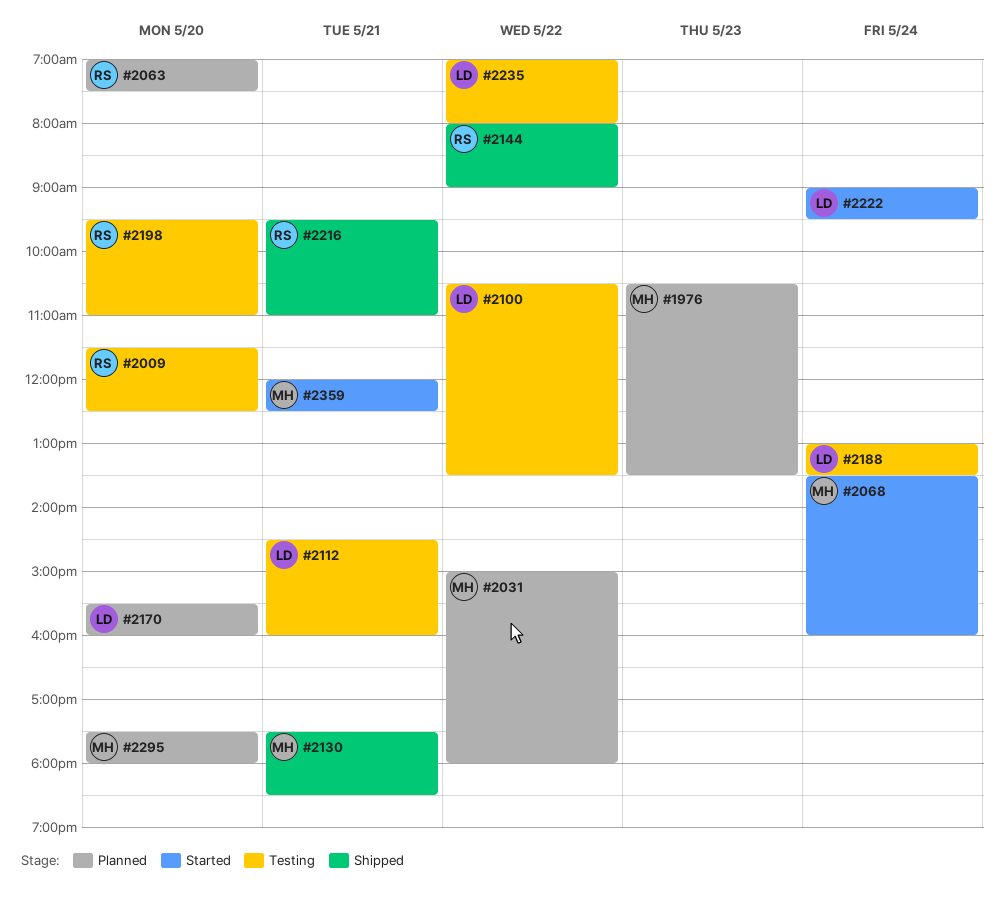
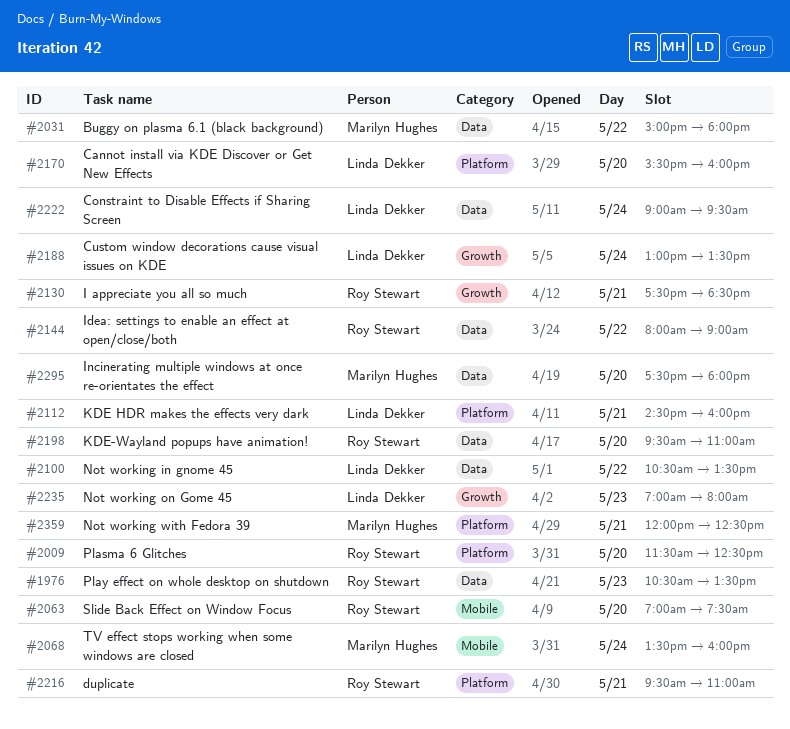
#1976, owner: Marilyn Hughes -> Roy Stewart
#2130, owner: Marilyn Hughes -> Roy Stewart
#2235, day: May 22 -> May 23

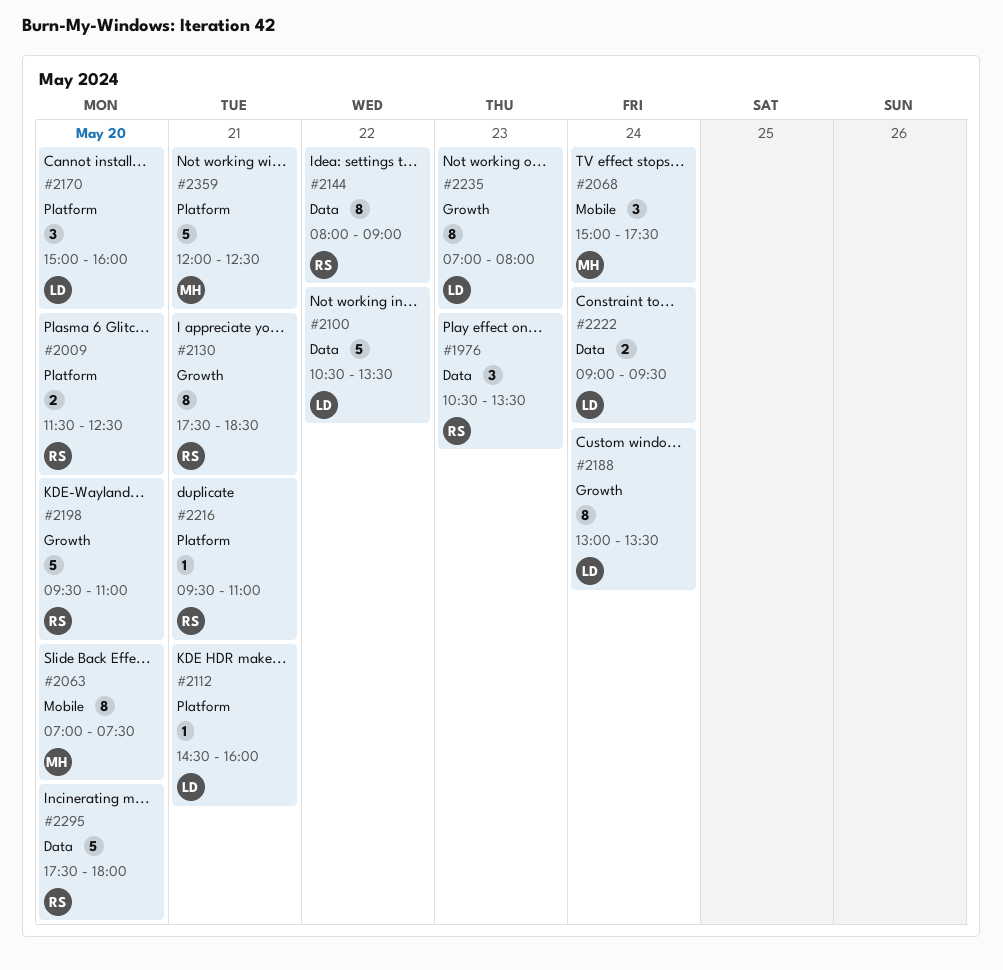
#2031: present -> none
#2063, owner: Roy Stewart -> Marilyn Hughes
#2068, begins: 13:30 -> 15:00
#2068, ends: 16:00 -> 17:30
#2170, begins: 15:30 -> 15:00
#2198, label: Data -> Growth
#2295, owner: Marilyn Hughes -> Roy Stewart

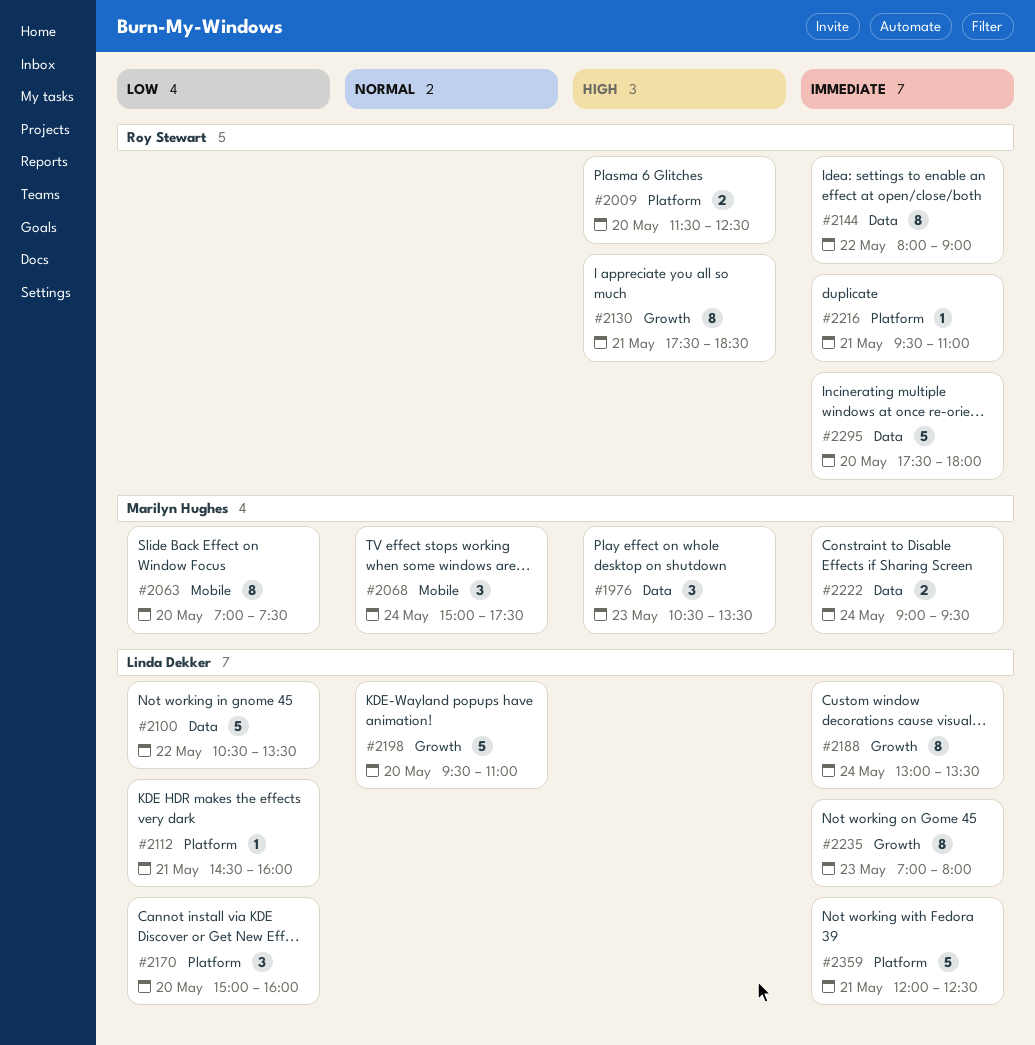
#1976, owner: Roy Stewart -> Marilyn Hughes
#2198, owner: Roy Stewart -> Linda Dekker
#2222, owner: Linda Dekker -> Marilyn Hughes
#2359, owner: Marilyn Hughes -> Linda Dekker

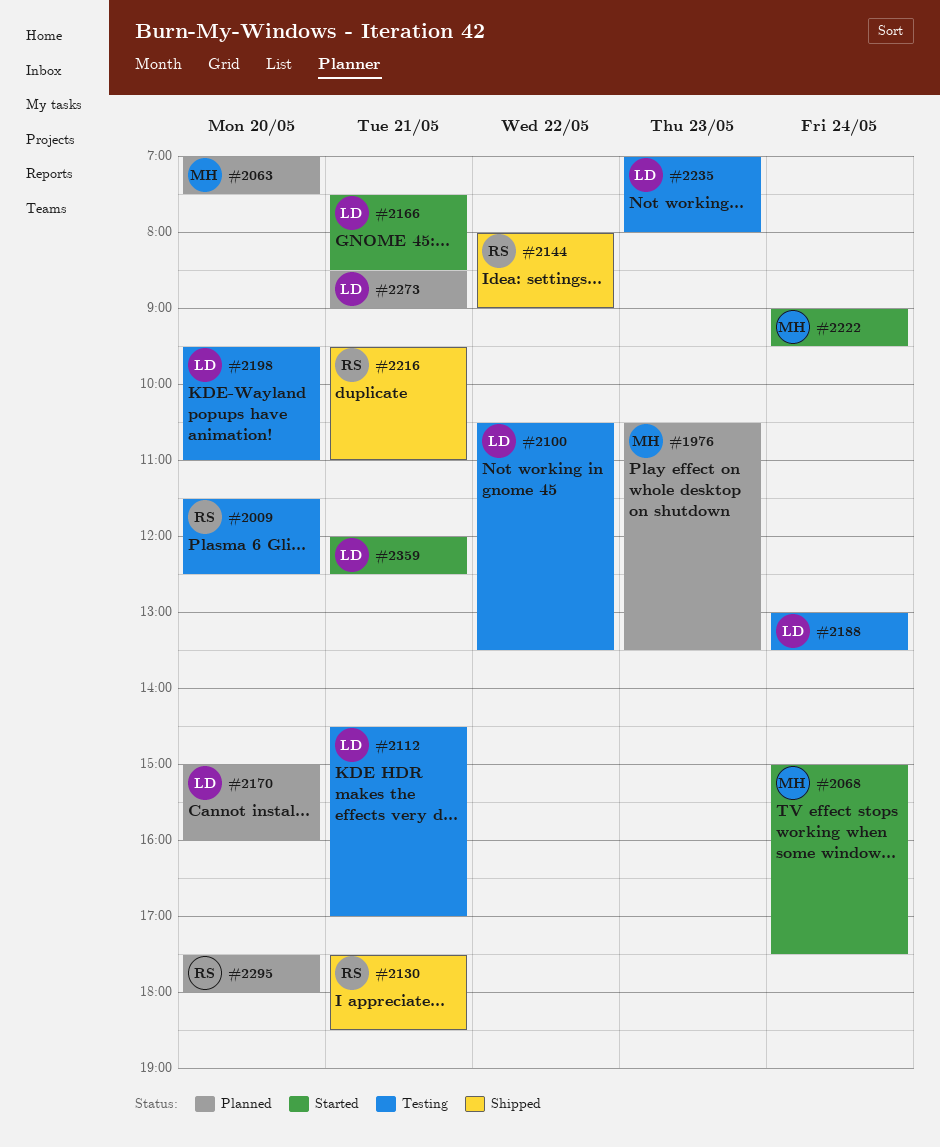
#2112, ends: 16:00 -> 17:00
#2166: none -> present
#2273: none -> present

